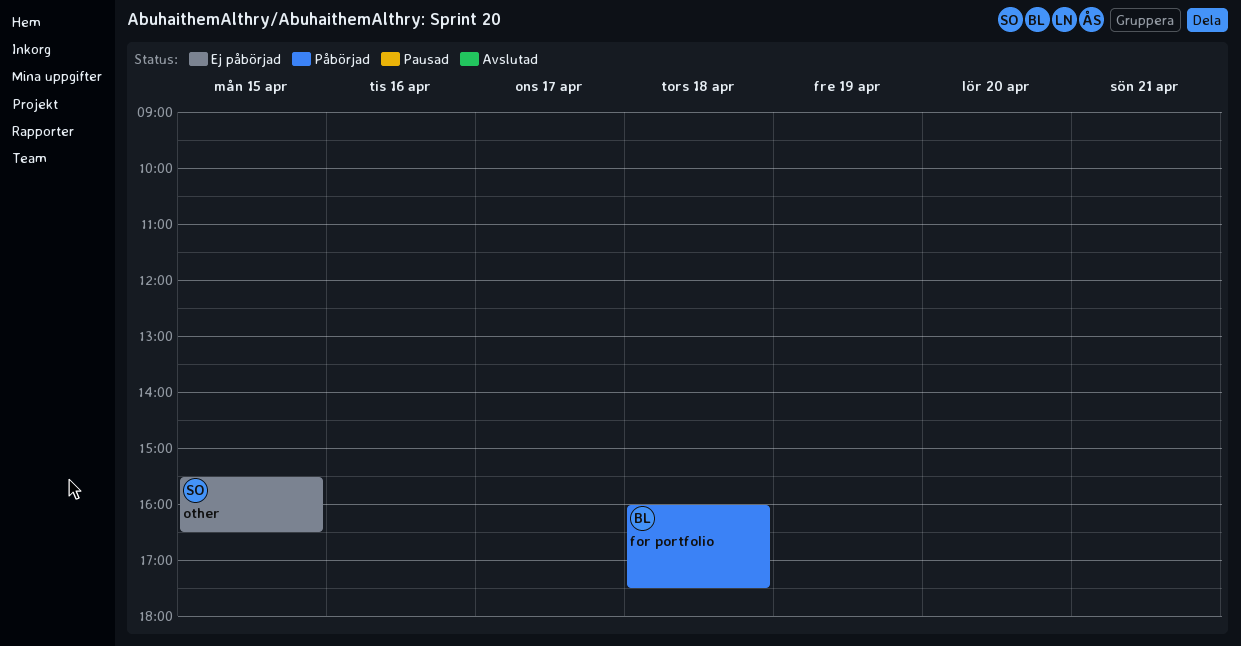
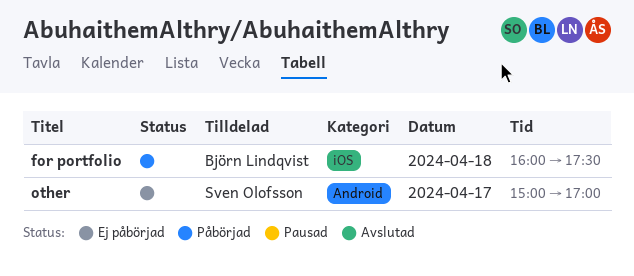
other, day: Apr 15 -> Apr 17
other, begins: 15:30 -> 15:00
other, ends: 16:30 -> 17:00

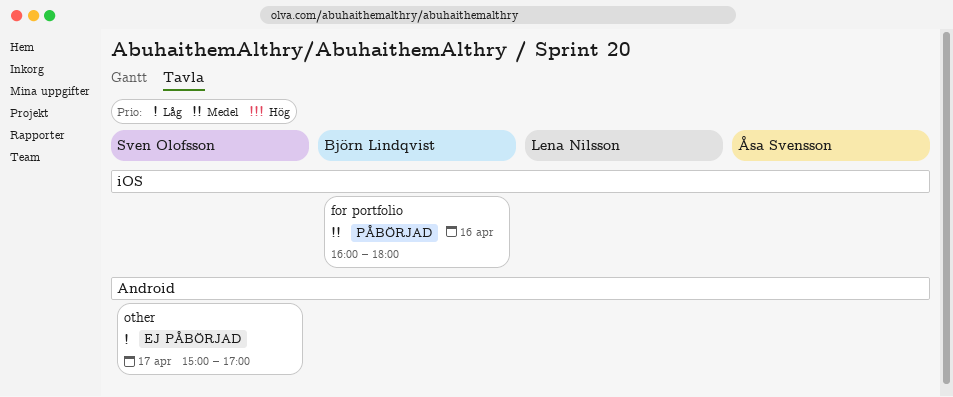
for portfolio, day: Apr 18 -> Apr 16
for portfolio, ends: 17:30 -> 18:00

